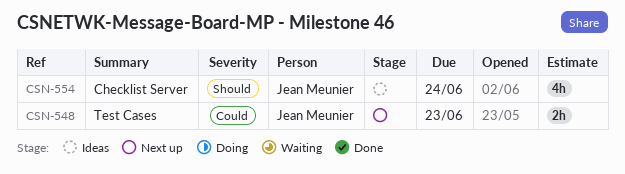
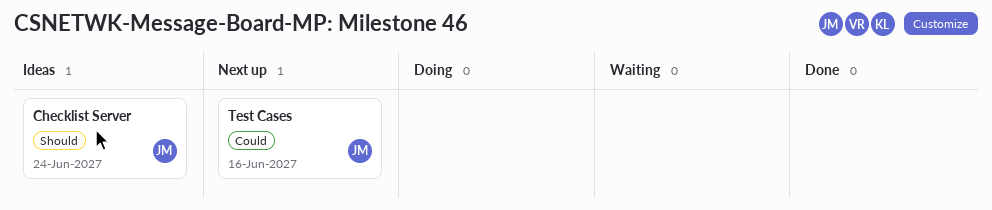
Test Cases, due: Jun 23 -> Jun 16

